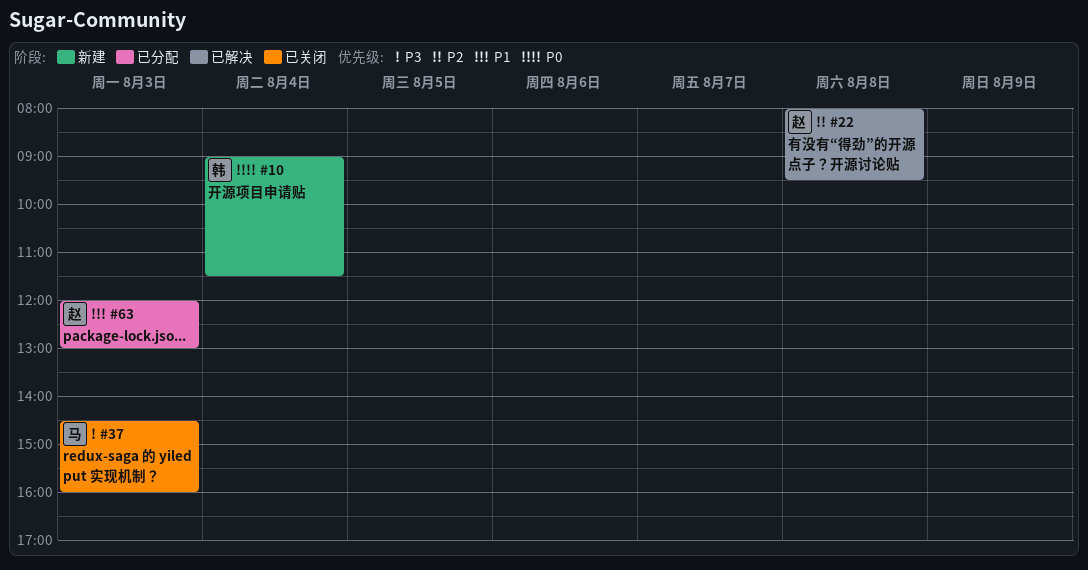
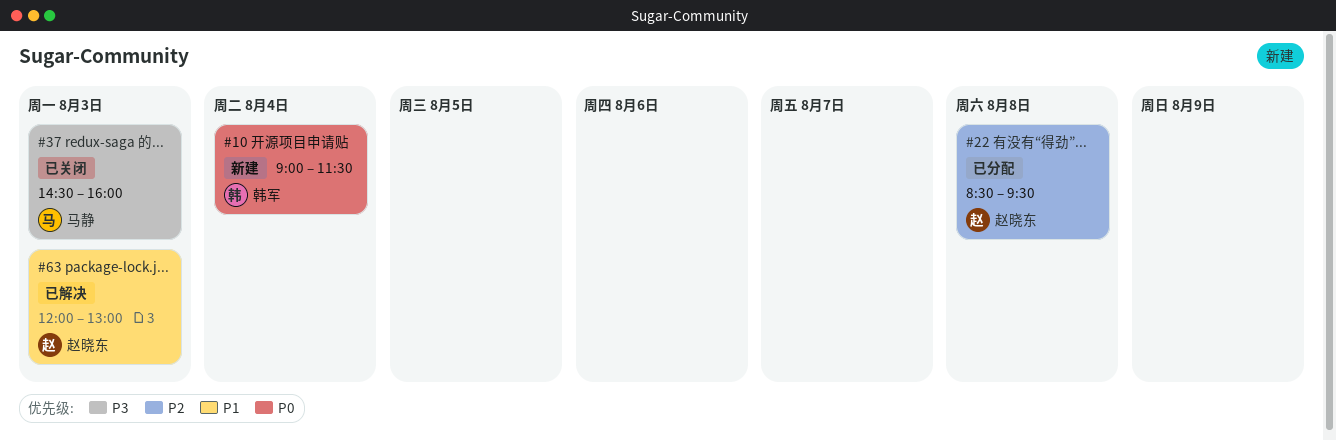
#22, status: 已解决 -> 已分配
#22, begins: 08:00 -> 08:30
#63, status: 已分配 -> 已解决

